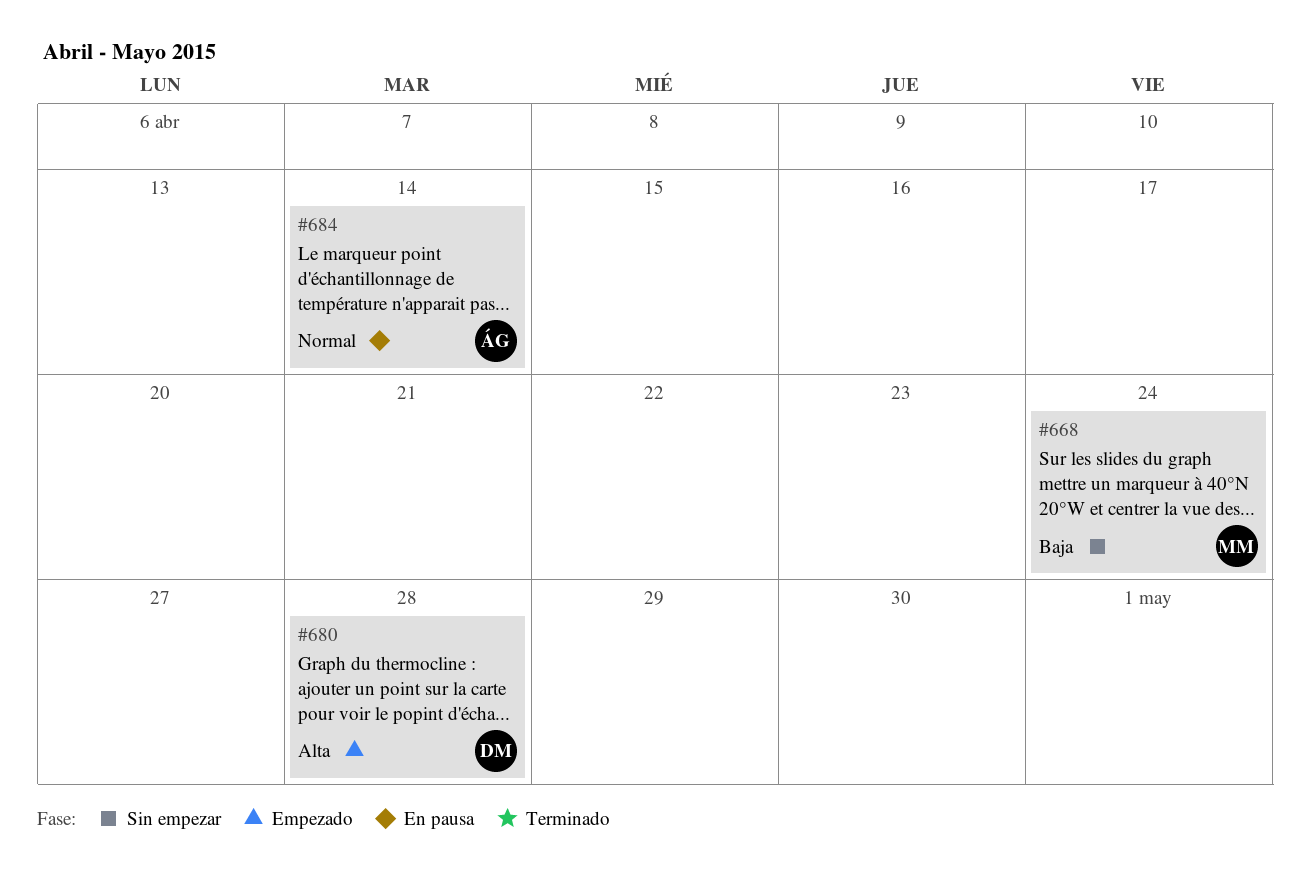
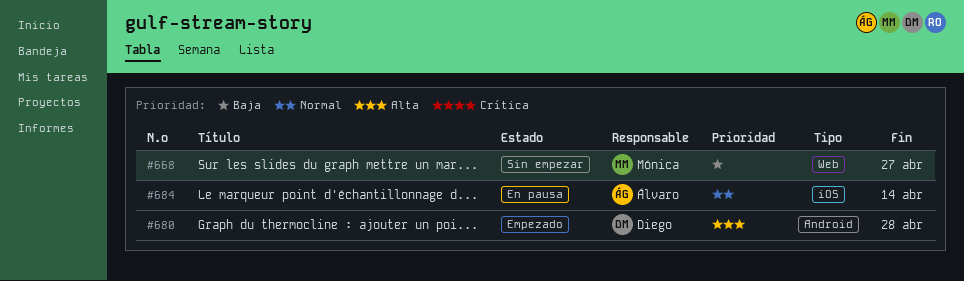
#668, due: Apr 24 -> Apr 27

